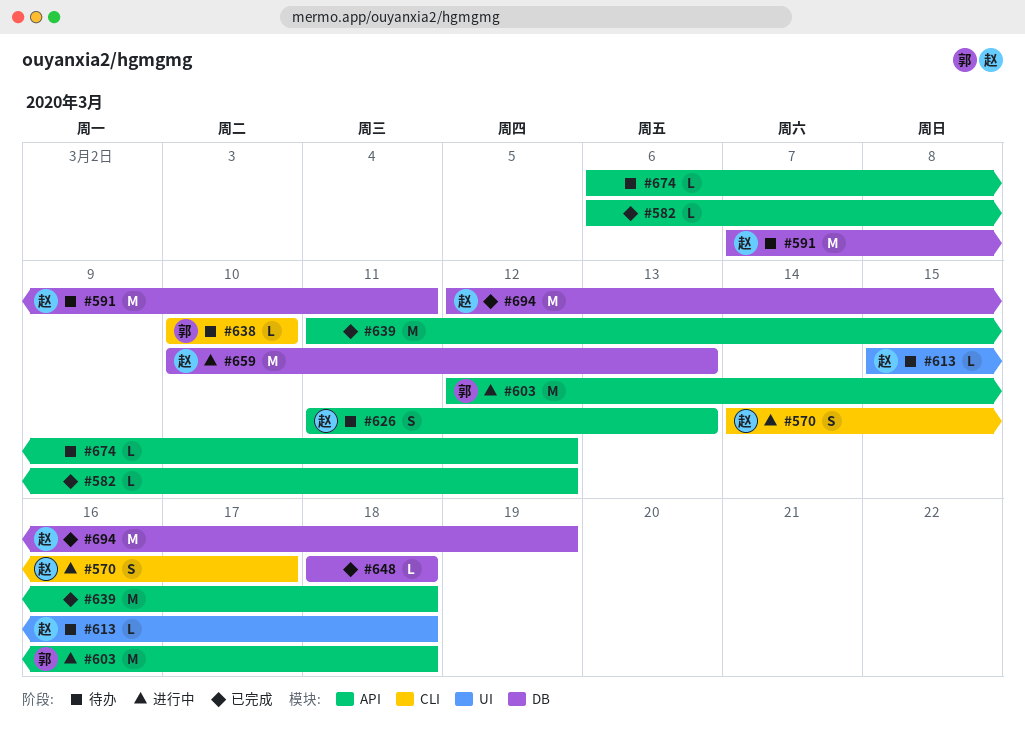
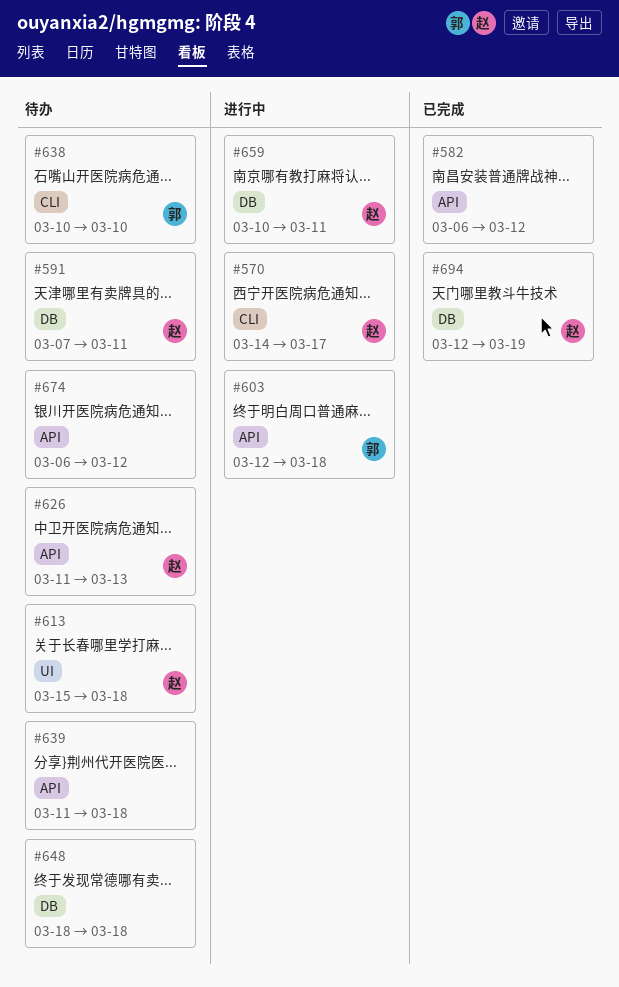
#639, status: 已完成 -> 待办
#648, status: 已完成 -> 待办
#659, due: Mar 13 -> Mar 11

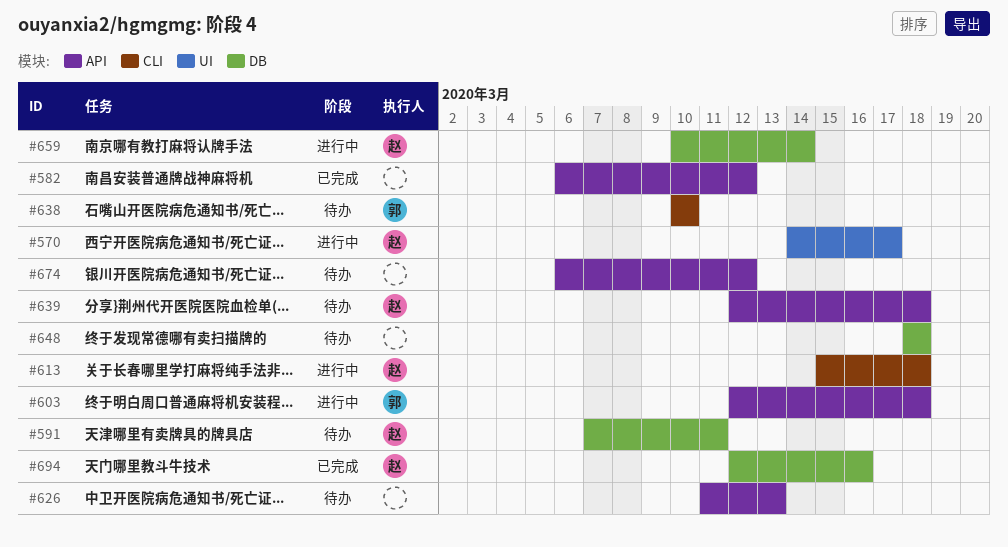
#570, label: CLI -> UI
#613, status: 待办 -> 进行中
#613, label: UI -> CLI
#626, owner: 赵 -> none
#639, owner: none -> 赵
#639, start: Mar 11 -> Mar 12
#659, due: Mar 11 -> Mar 14
#694, due: Mar 19 -> Mar 16

